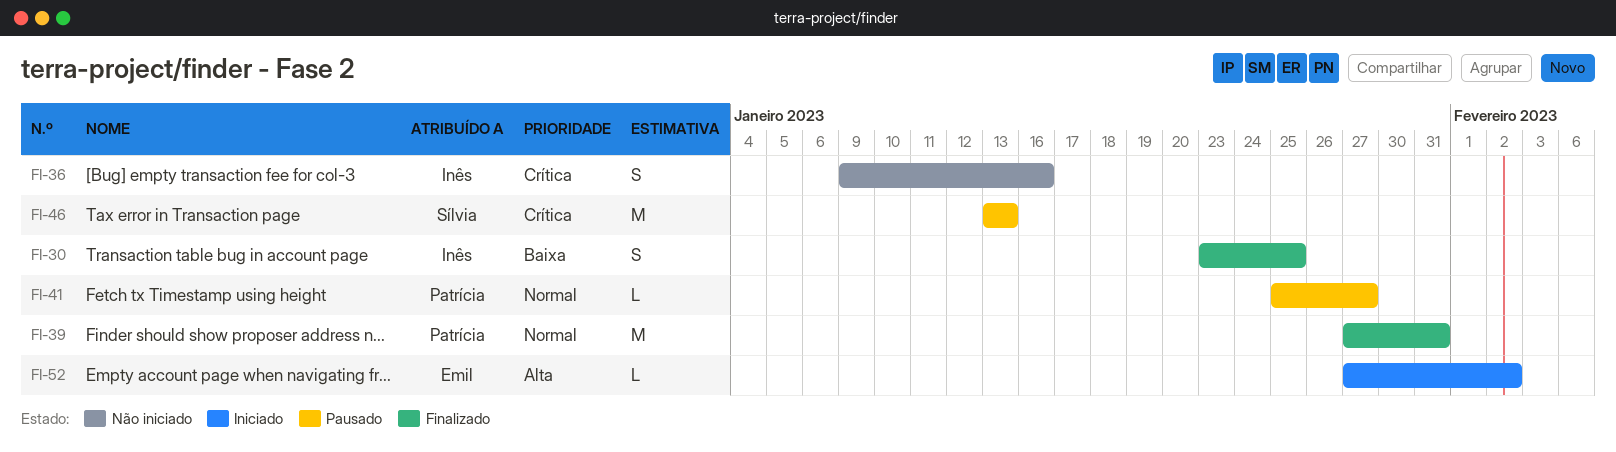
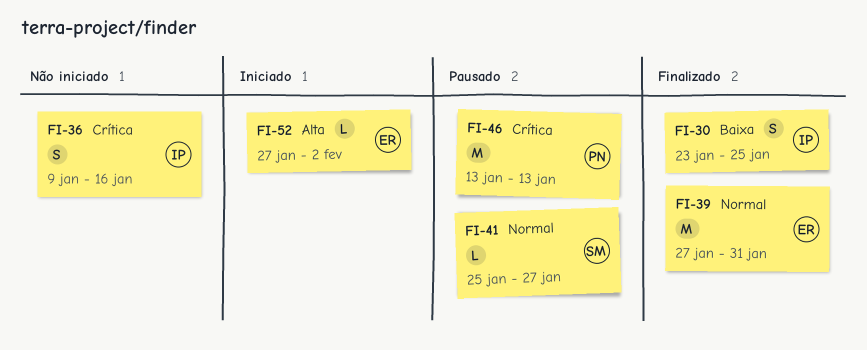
FI-39, owner: Patrícia -> Emil
FI-41, owner: Patrícia -> Sílvia
FI-46, owner: Sílvia -> Patrícia

